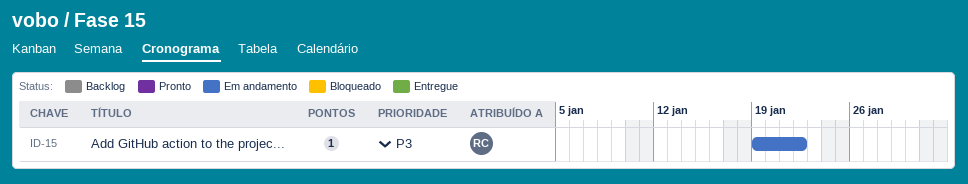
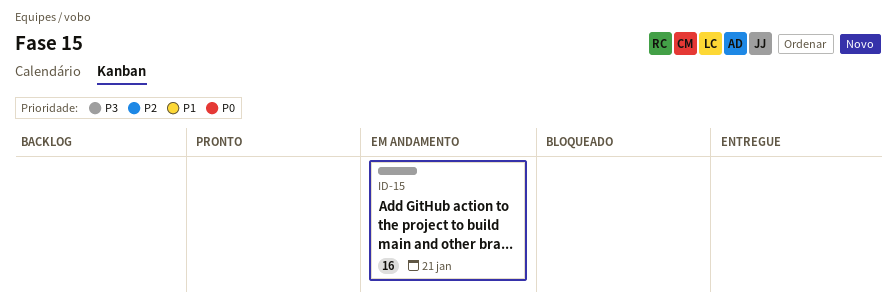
ID-15, estimate: 1 -> 16
ID-15, due: Jan 22 -> Jan 21

